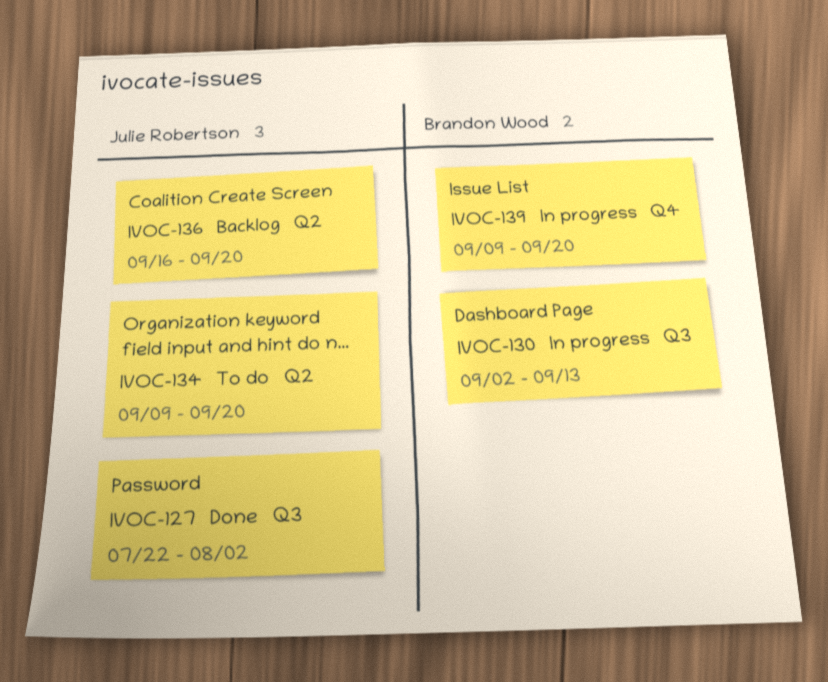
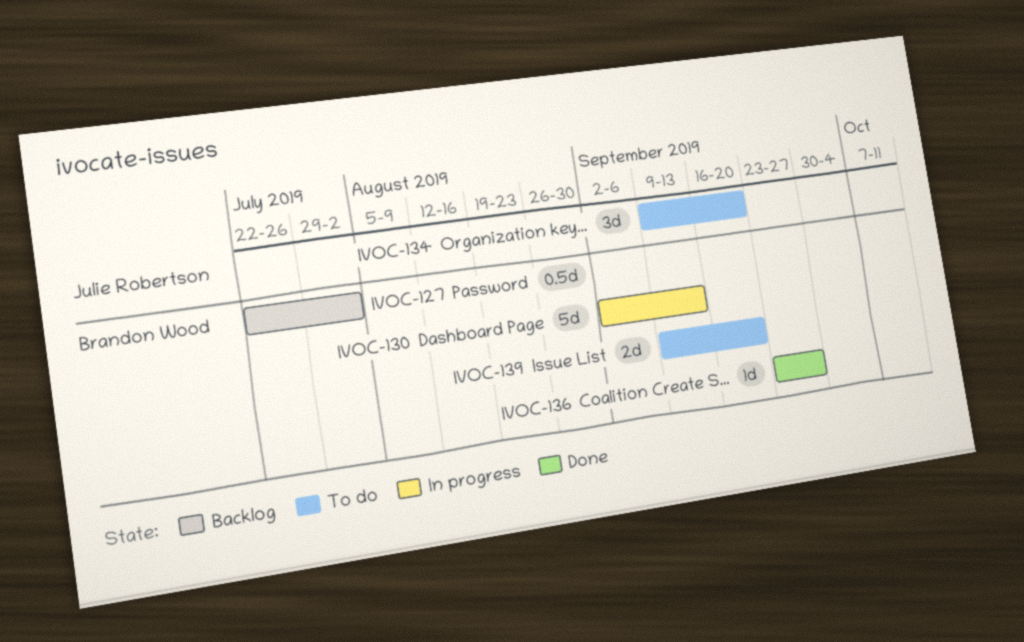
IVOC-127, status: Done -> Backlog
IVOC-127, owner: Julie Robertson -> Brandon Wood
IVOC-136, status: Backlog -> Done
IVOC-136, owner: Julie Robertson -> Brandon Wood
IVOC-136, start: Sep 16 -> Sep 23
IVOC-136, due: Sep 20 -> Sep 27
IVOC-139, status: In progress -> To do

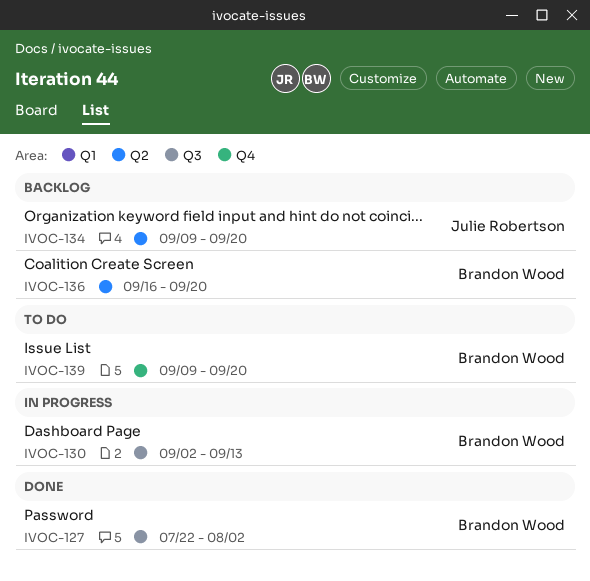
IVOC-127, status: Backlog -> Done
IVOC-134, status: To do -> Backlog
IVOC-136, status: Done -> Backlog
IVOC-136, start: Sep 23 -> Sep 16
IVOC-136, due: Sep 27 -> Sep 20

